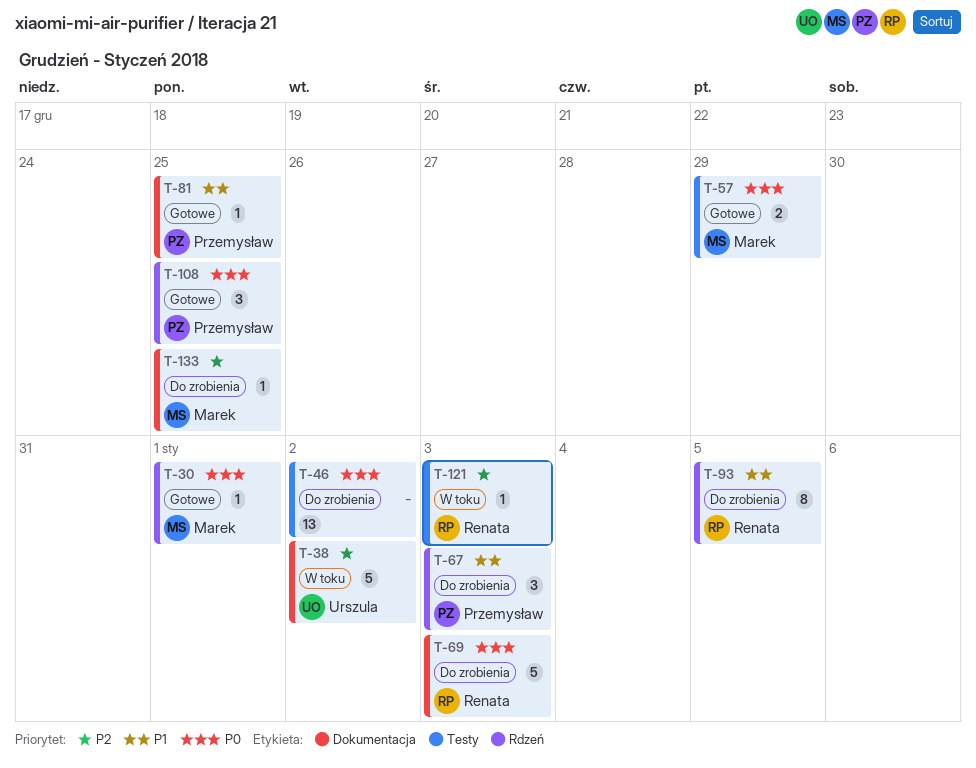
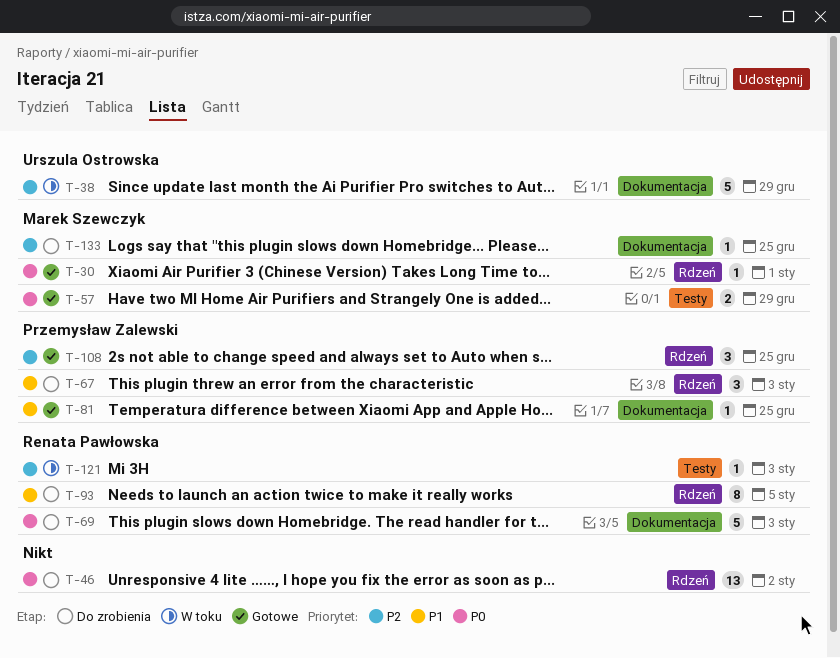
T-38, due: Jan 2 -> Dec 29
T-46, label: Testy -> Rdzeń
T-108, priority: P0 -> P2

